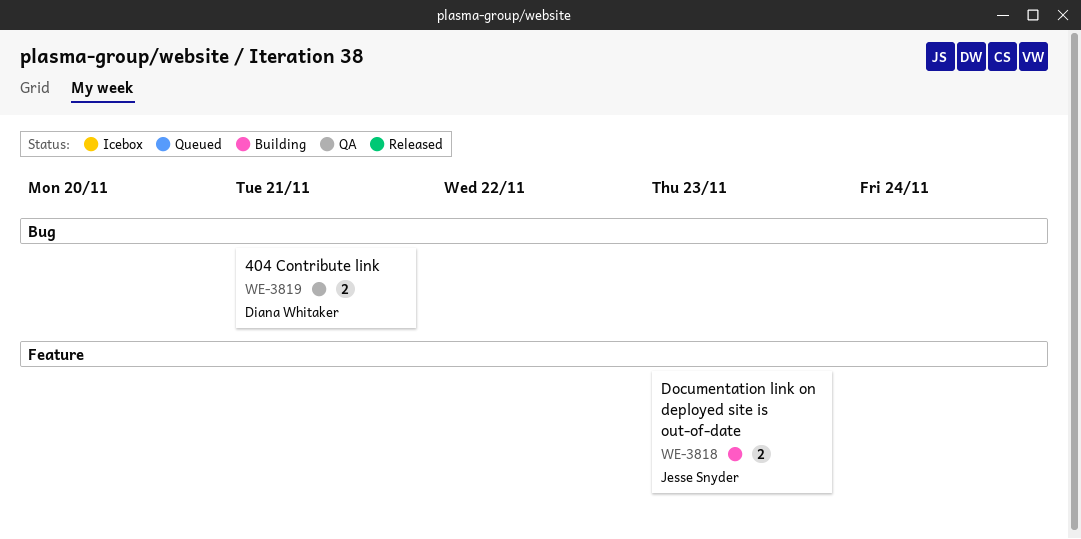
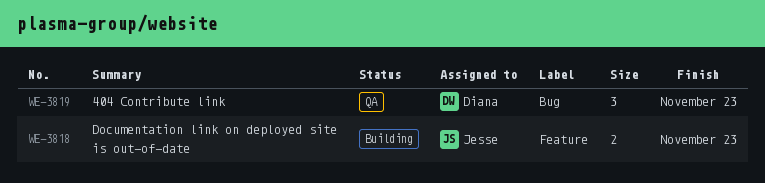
WE-3819, estimate: 2 -> 3
WE-3819, due: Nov 21 -> Nov 23

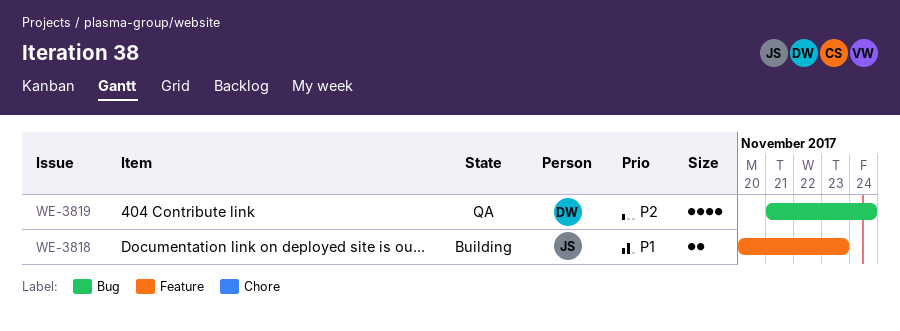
WE-3819, estimate: 3 -> 4
WE-3819, due: Nov 23 -> Nov 24

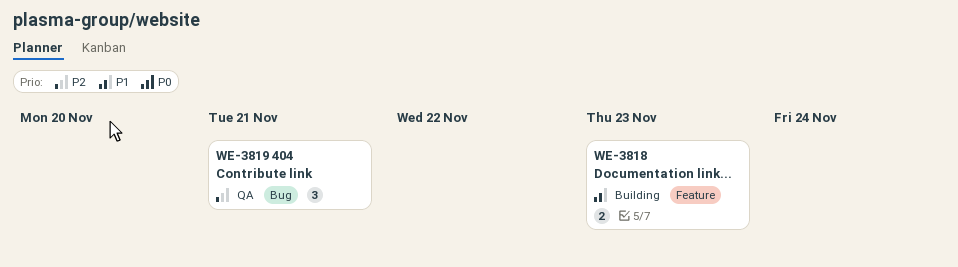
WE-3819, estimate: 4 -> 3
WE-3819, due: Nov 24 -> Nov 21

